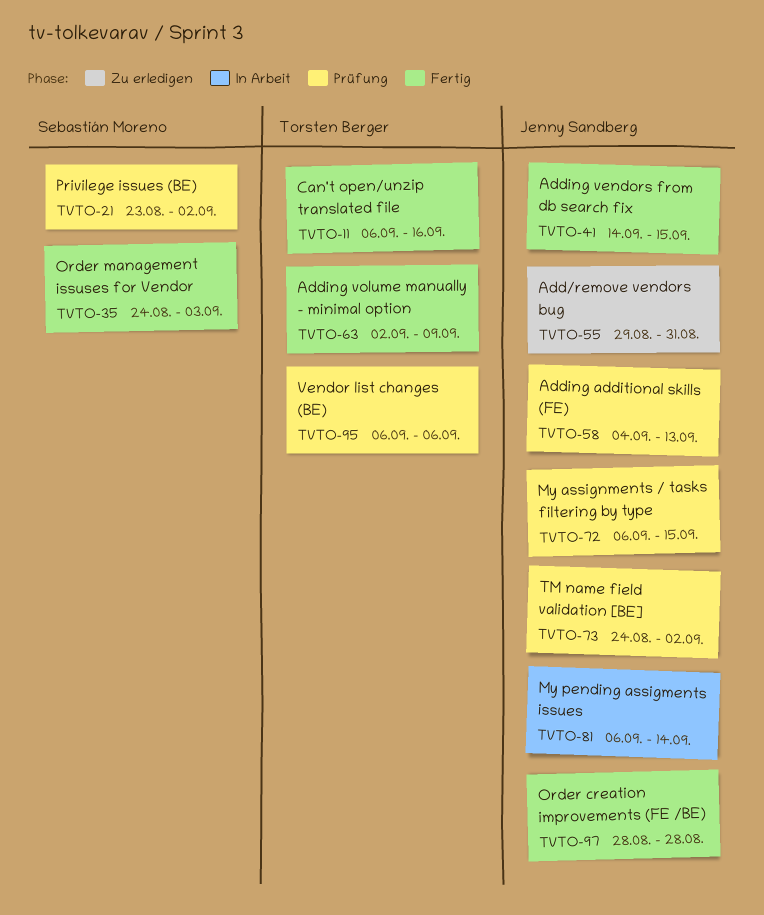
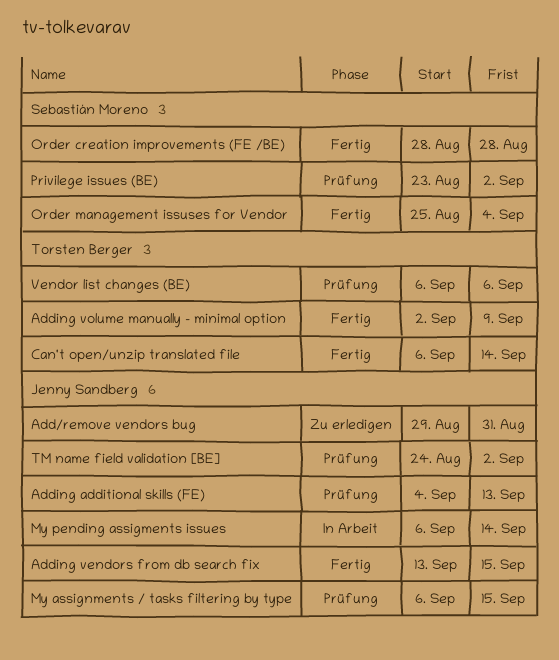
Adding vendors from db search fix, start: Sep 14 -> Sep 13
Can't open/unzip translated file, due: Sep 16 -> Sep 14
Order creation improvements (FE /BE), owner: Jenny Sandberg -> Sebastián Moreno
Order management issuses for Vendor, start: Aug 24 -> Aug 25
Order management issuses for Vendor, due: Sep 3 -> Sep 4

